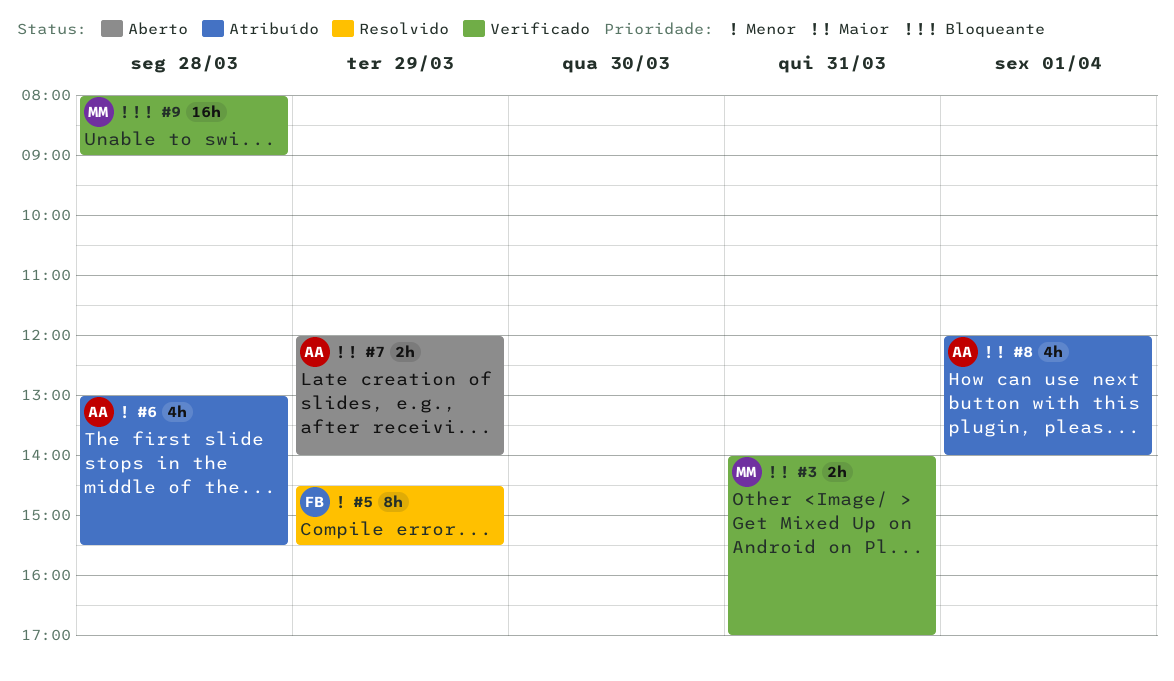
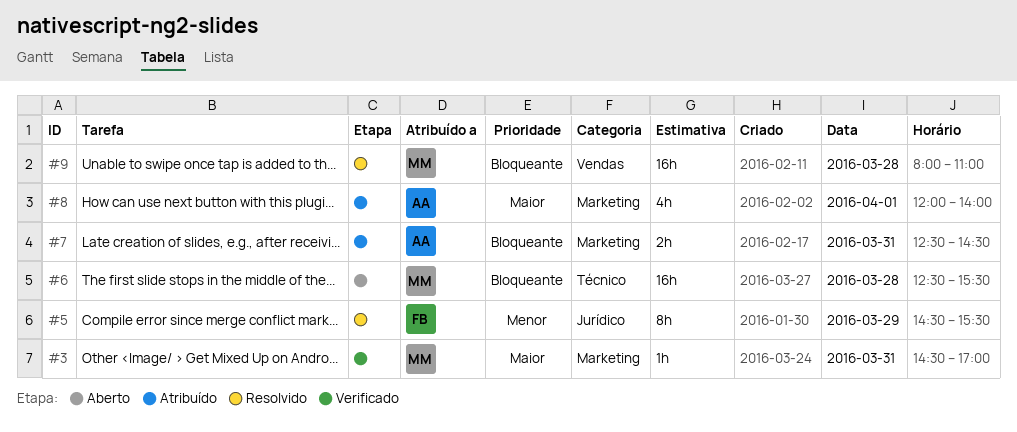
#3, estimate: 2h -> 1h
#3, begins: 14:00 -> 14:30
#6, status: Atribuído -> Aberto
#6, owner: AA -> MM
#6, priority: Menor -> Bloqueante
#6, estimate: 4h -> 16h
#6, begins: 13:00 -> 12:30
#7, status: Aberto -> Atribuído
#7, priority: Maior -> Bloqueante
#7, day: Mar 29 -> Mar 31
#7, begins: 12:00 -> 12:30
#7, ends: 14:00 -> 14:30
#9, status: Verificado -> Resolvido
#9, ends: 09:00 -> 11:00

